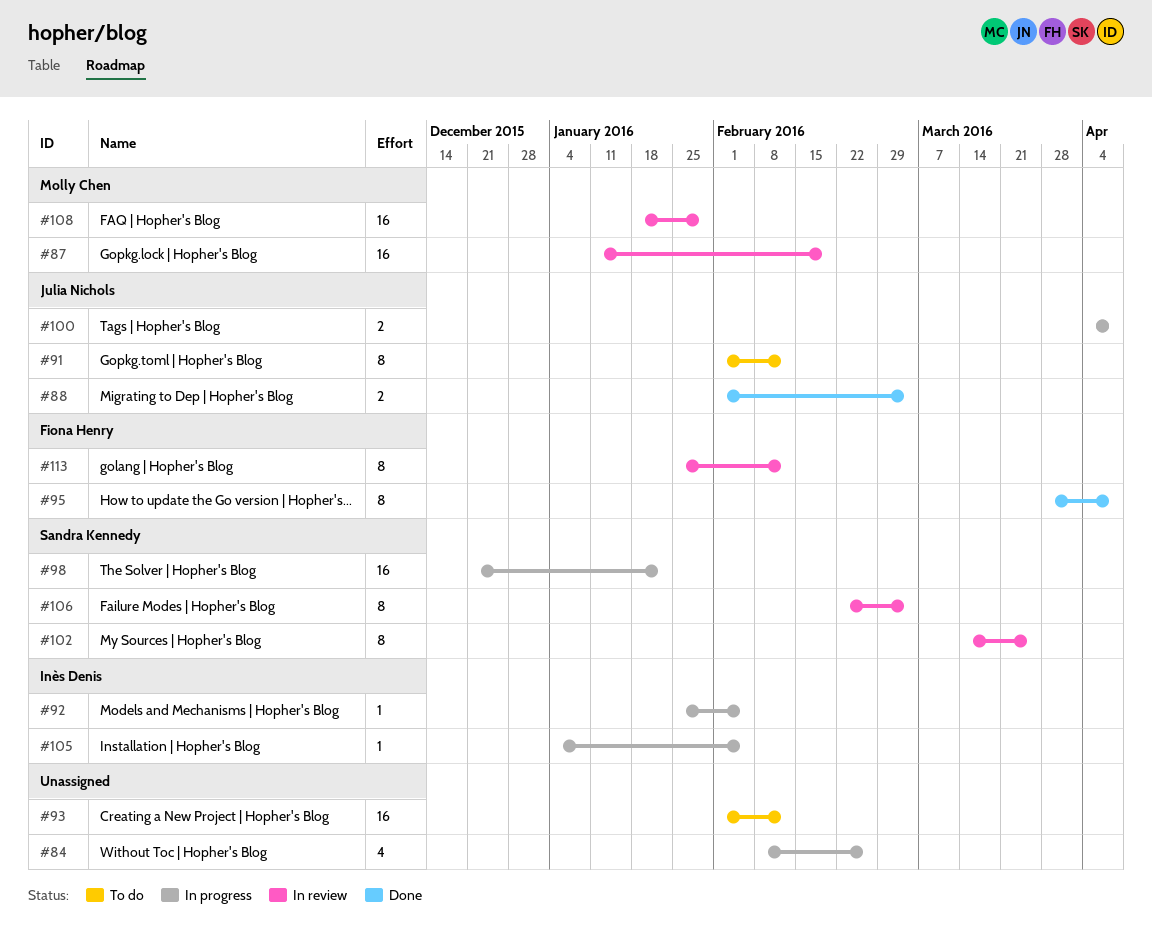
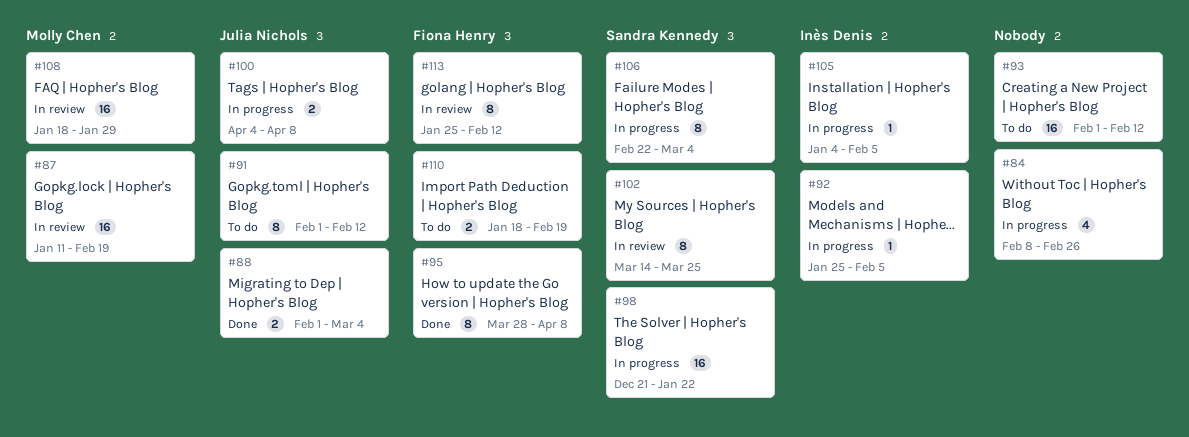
#106, status: In review -> In progress
#110: none -> present

